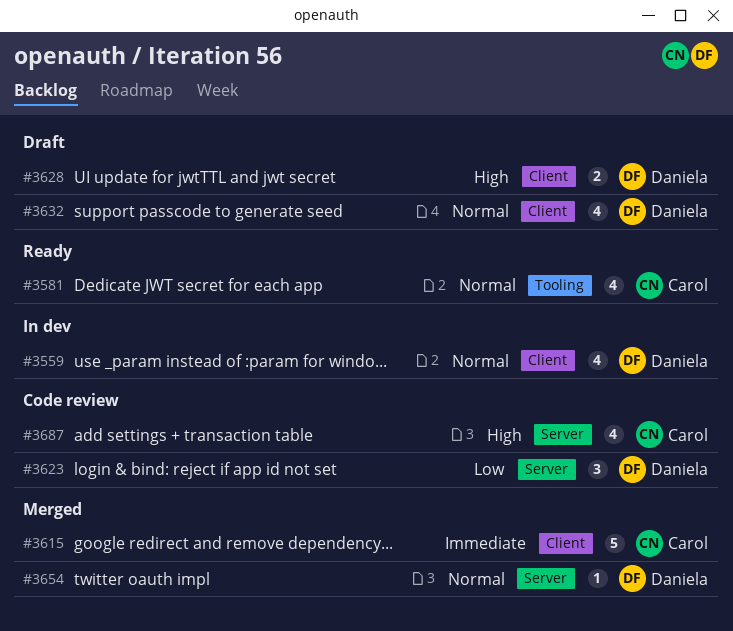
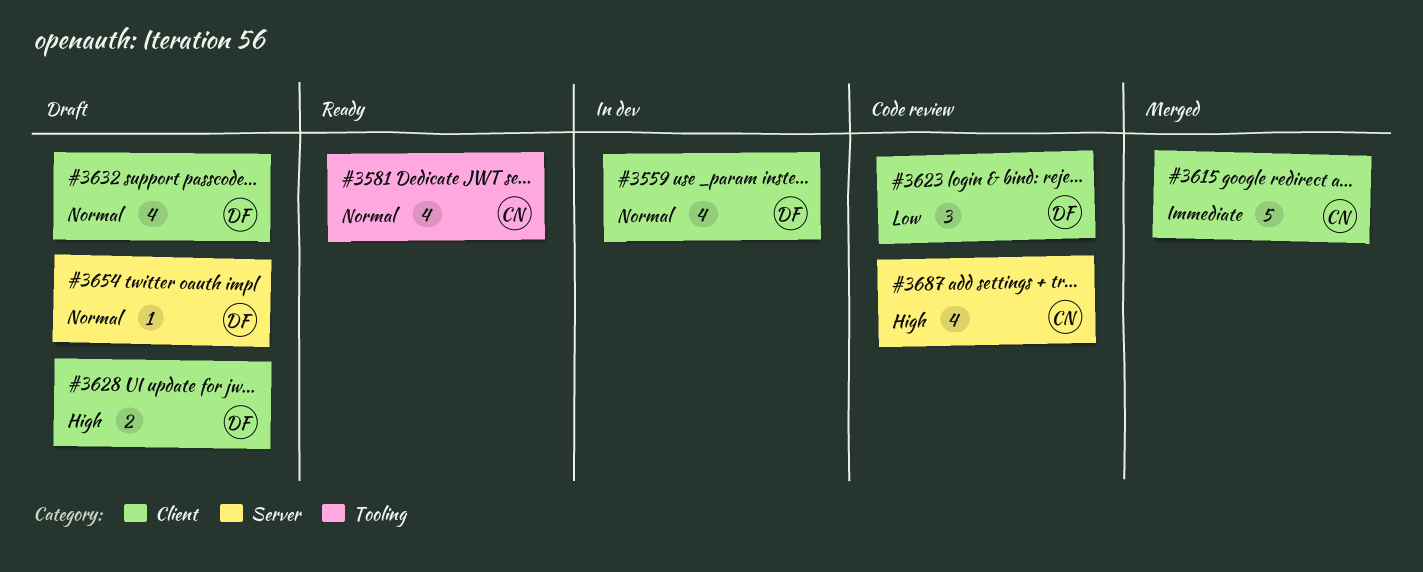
#3623, label: Server -> Client
#3654, status: Merged -> Draft

